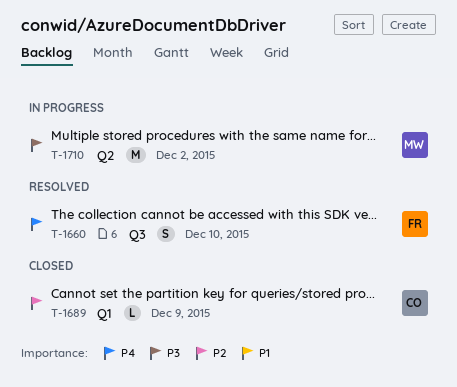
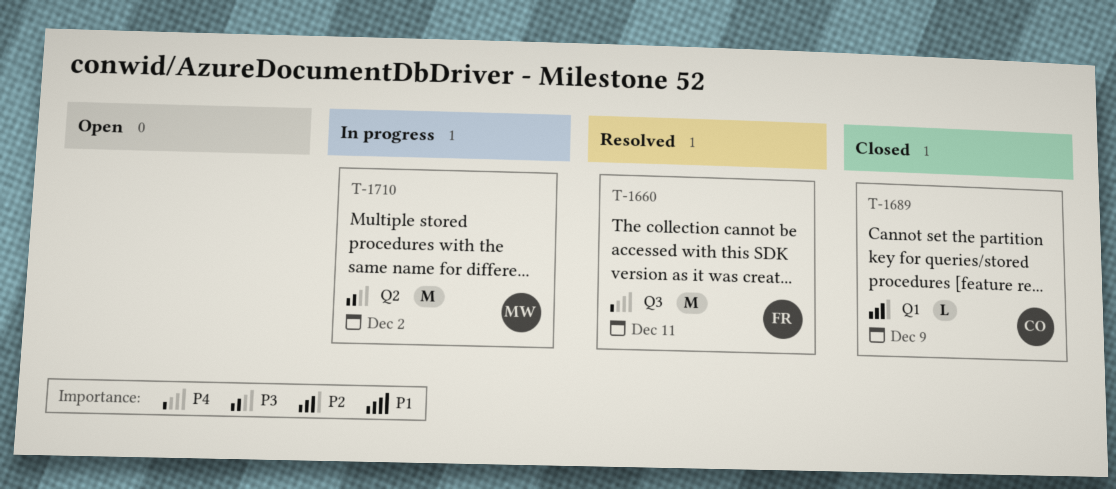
T-1660, estimate: S -> M
T-1660, due: Dec 10 -> Dec 11

